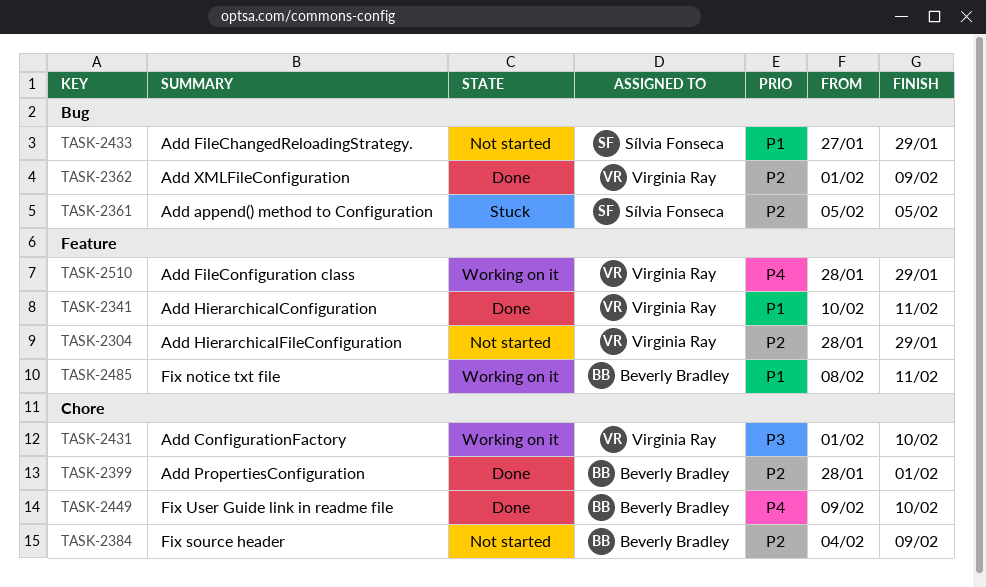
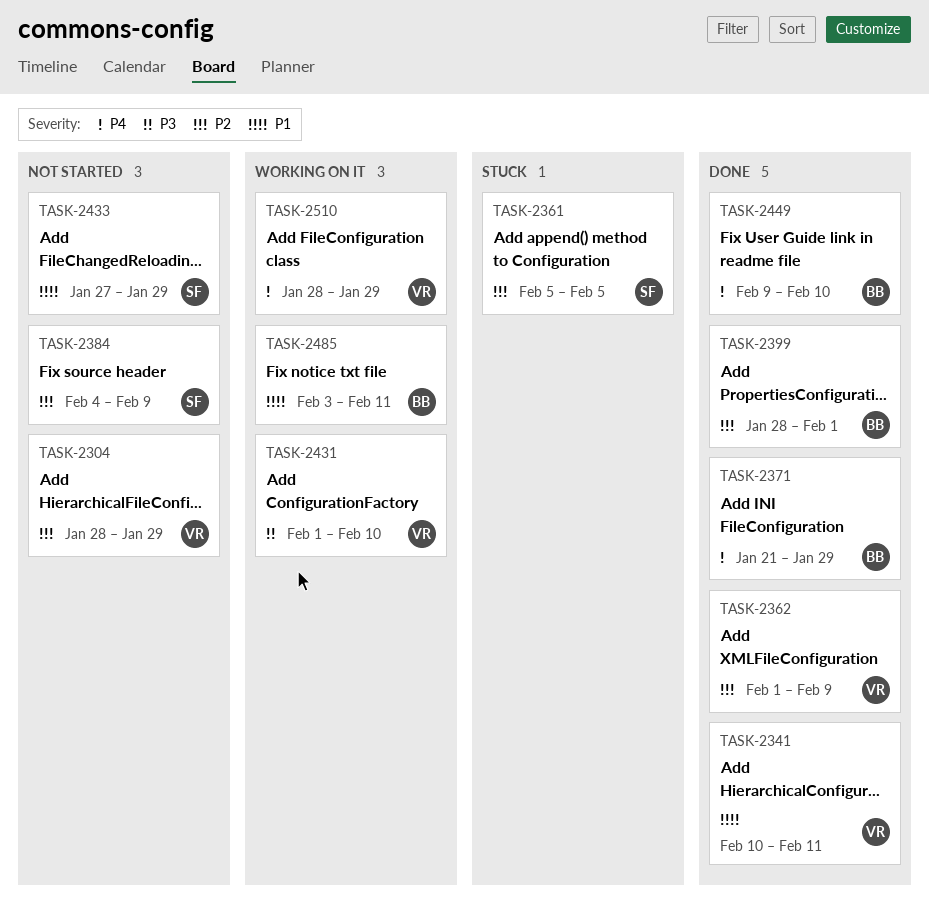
TASK-2371: none -> present
TASK-2384, owner: Beverly Bradley -> Sílvia Fonseca
TASK-2485, start: Feb 8 -> Feb 3

